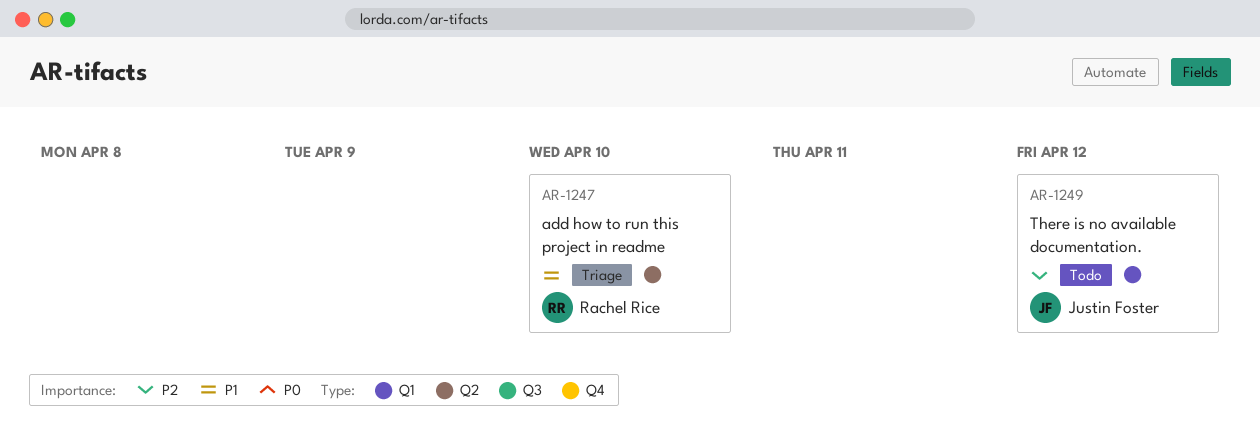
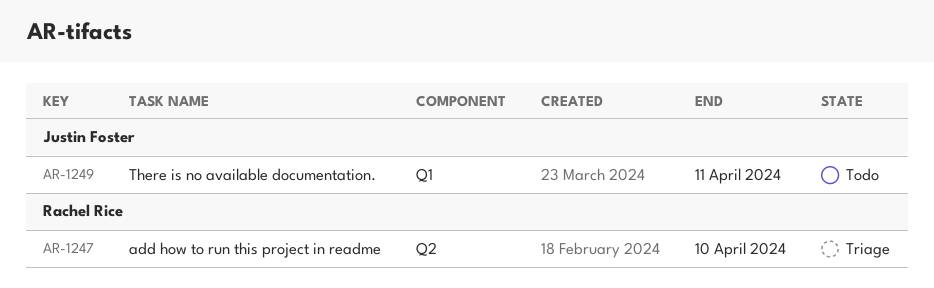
AR-1249, due: Apr 12 -> Apr 11

